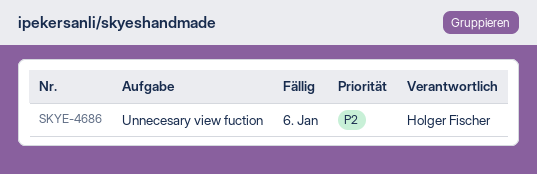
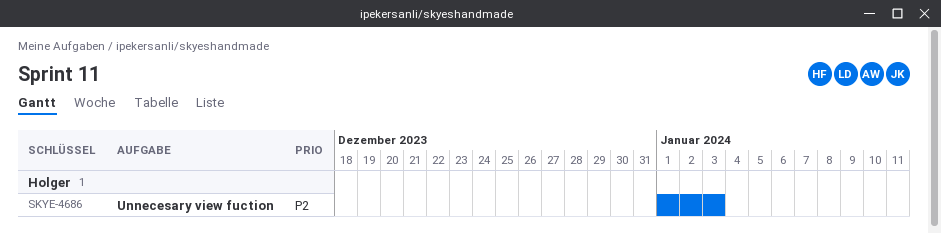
SKYE-4686, due: Jan 6 -> Jan 3

